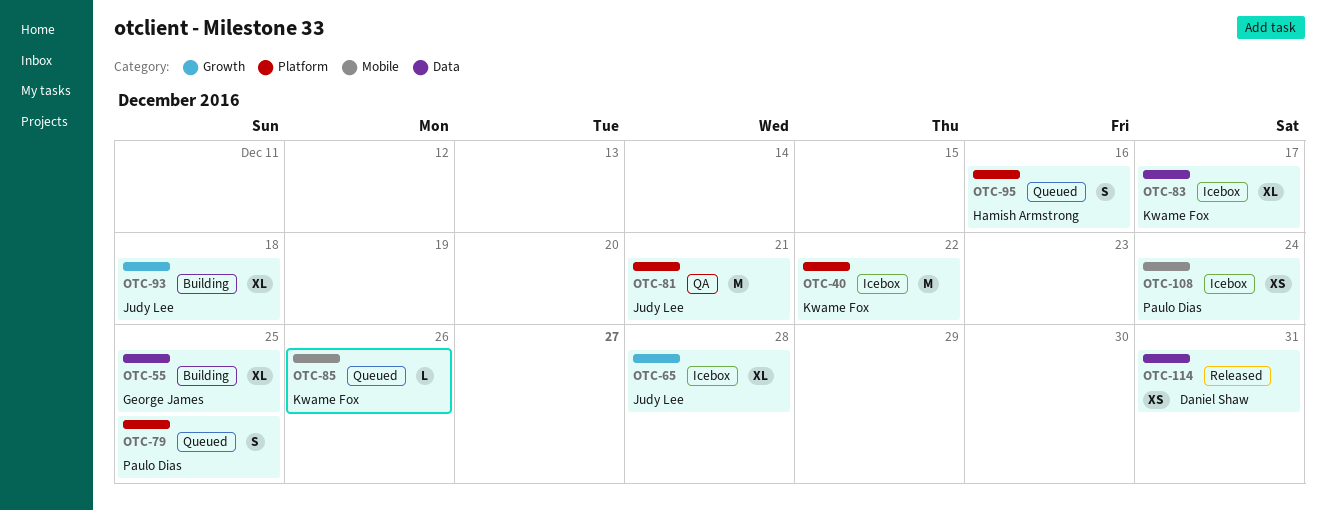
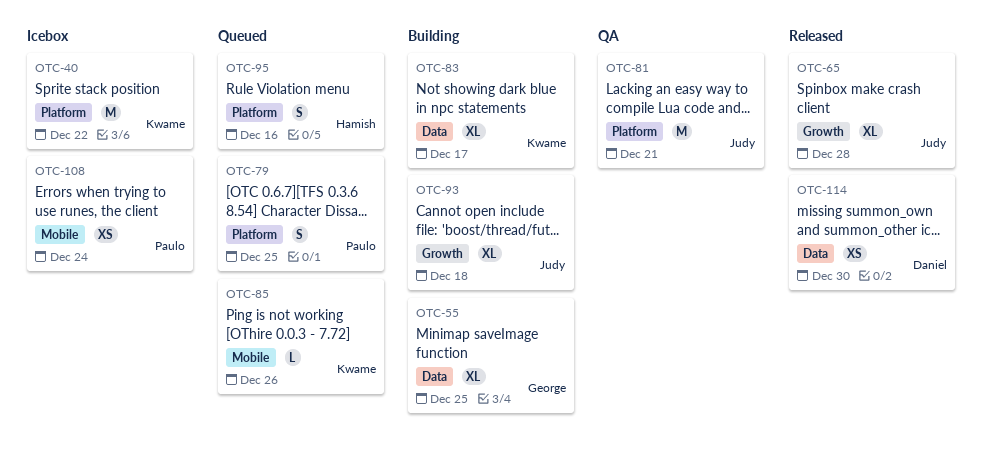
OTC-65, status: Icebox -> Released
OTC-83, status: Icebox -> Building
OTC-114, due: Dec 31 -> Dec 30

